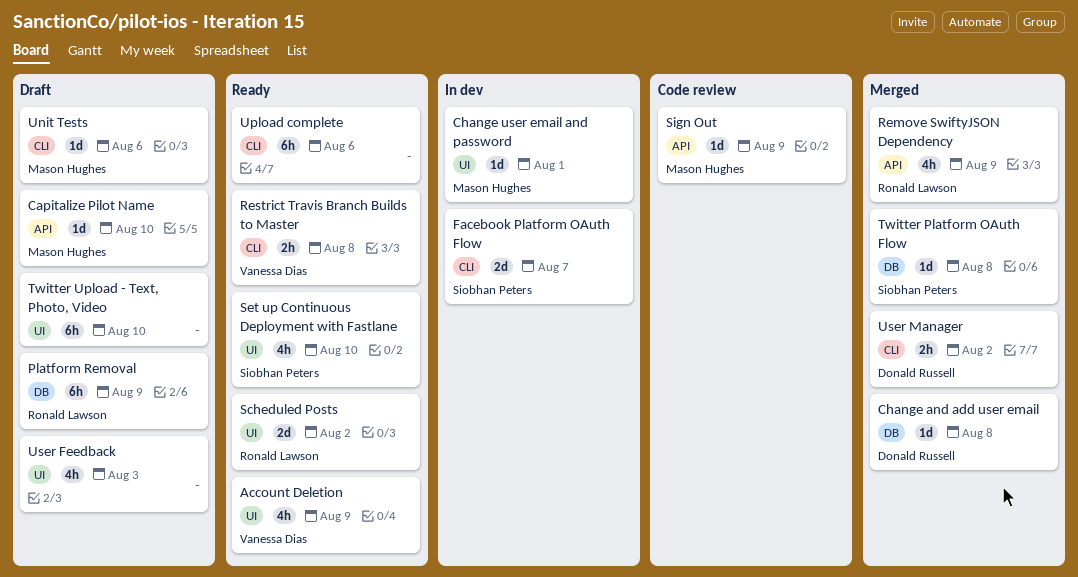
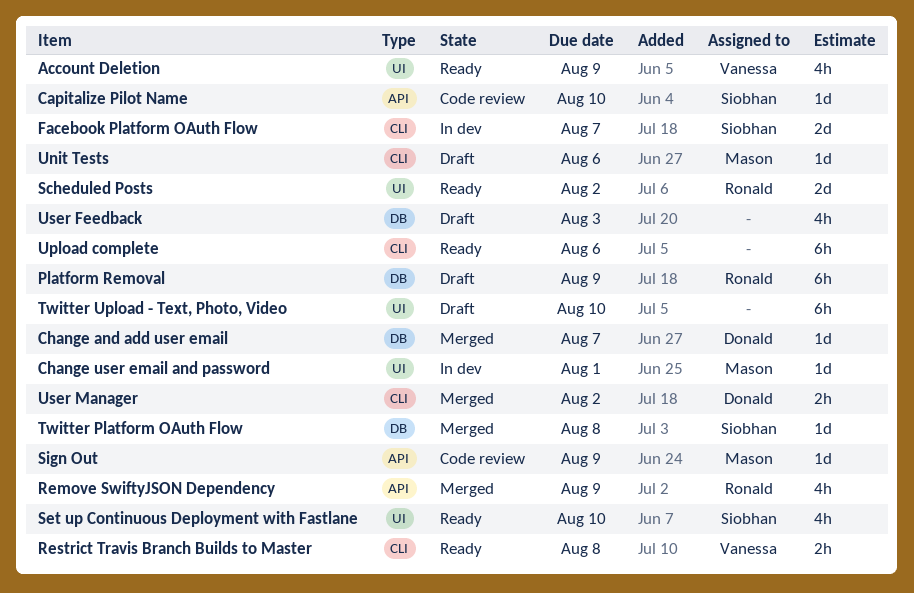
Capitalize Pilot Name, status: Draft -> Code review
Capitalize Pilot Name, owner: Mason Hughes -> Siobhan Peters
Change and add user email, due: Aug 8 -> Aug 7
User Feedback, label: UI -> DB

